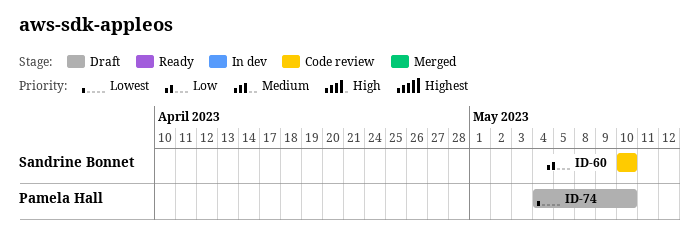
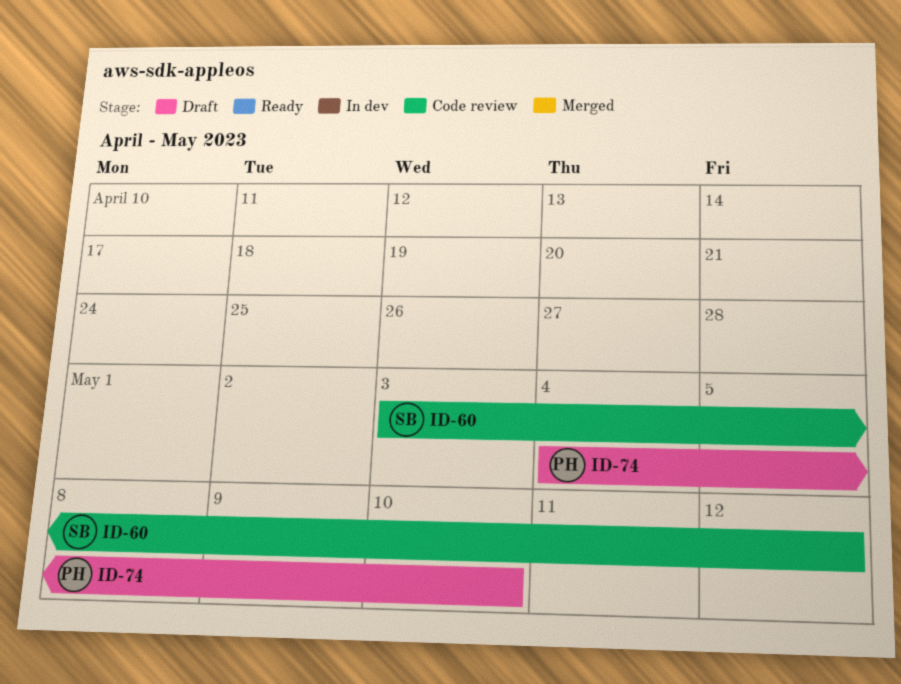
ID-60, start: May 10 -> May 3
ID-60, due: May 10 -> May 12

